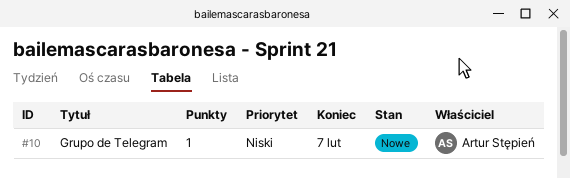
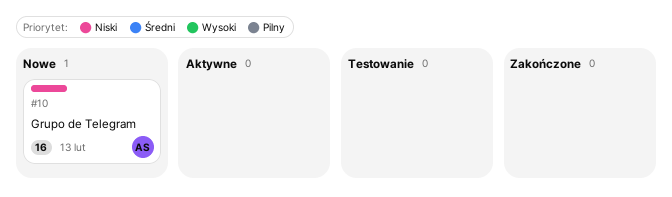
#10, estimate: 1 -> 16
#10, due: Feb 7 -> Feb 13

